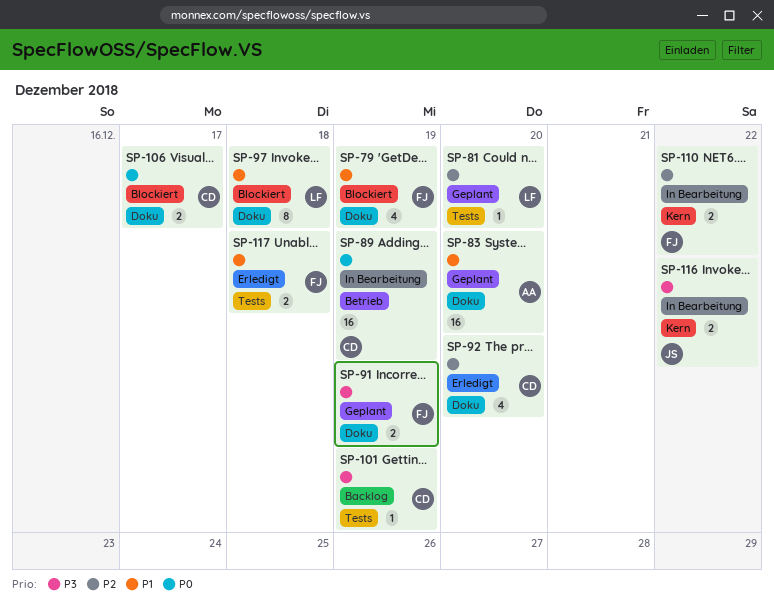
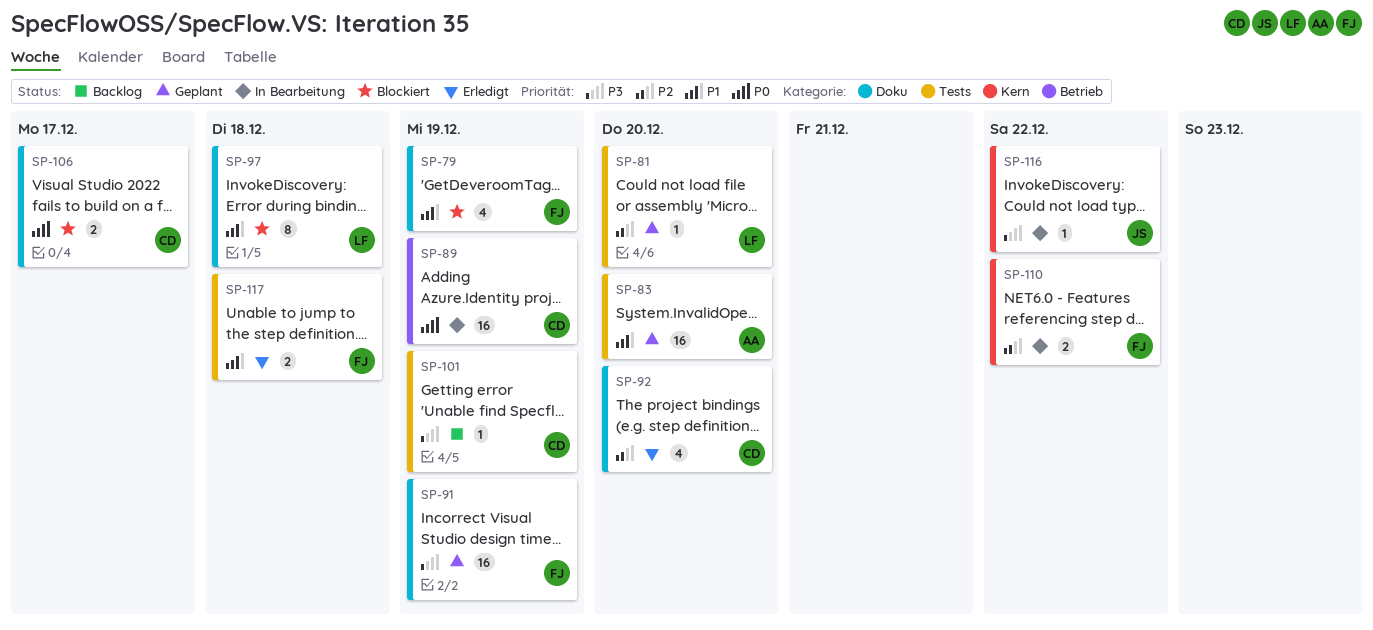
SP-83, label: Doku -> Tests
SP-91, estimate: 2 -> 16
SP-116, estimate: 2 -> 1

